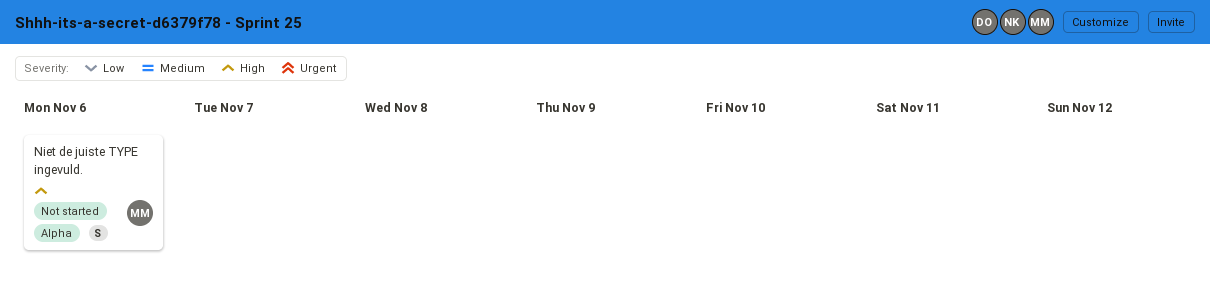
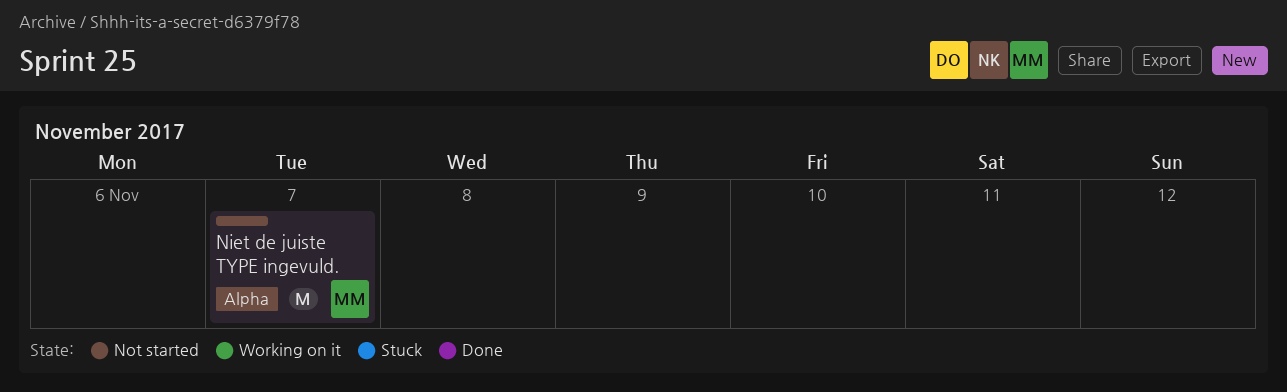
Niet de juiste TYPE ingevuld., estimate: S -> M
Niet de juiste TYPE ingevuld., due: Nov 6 -> Nov 7

